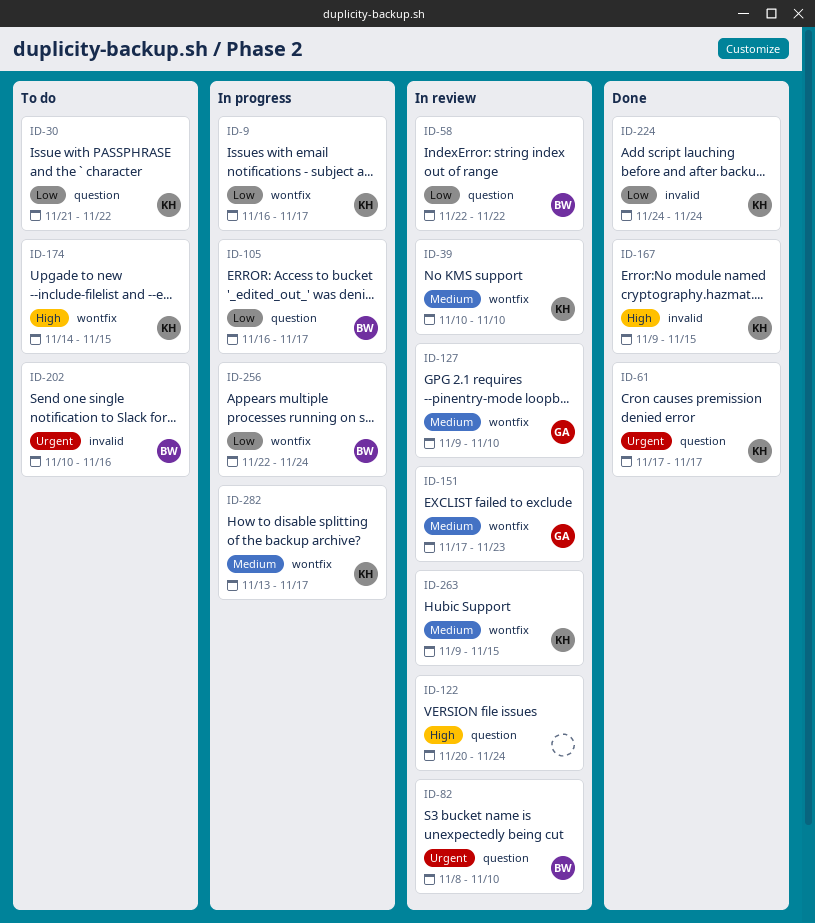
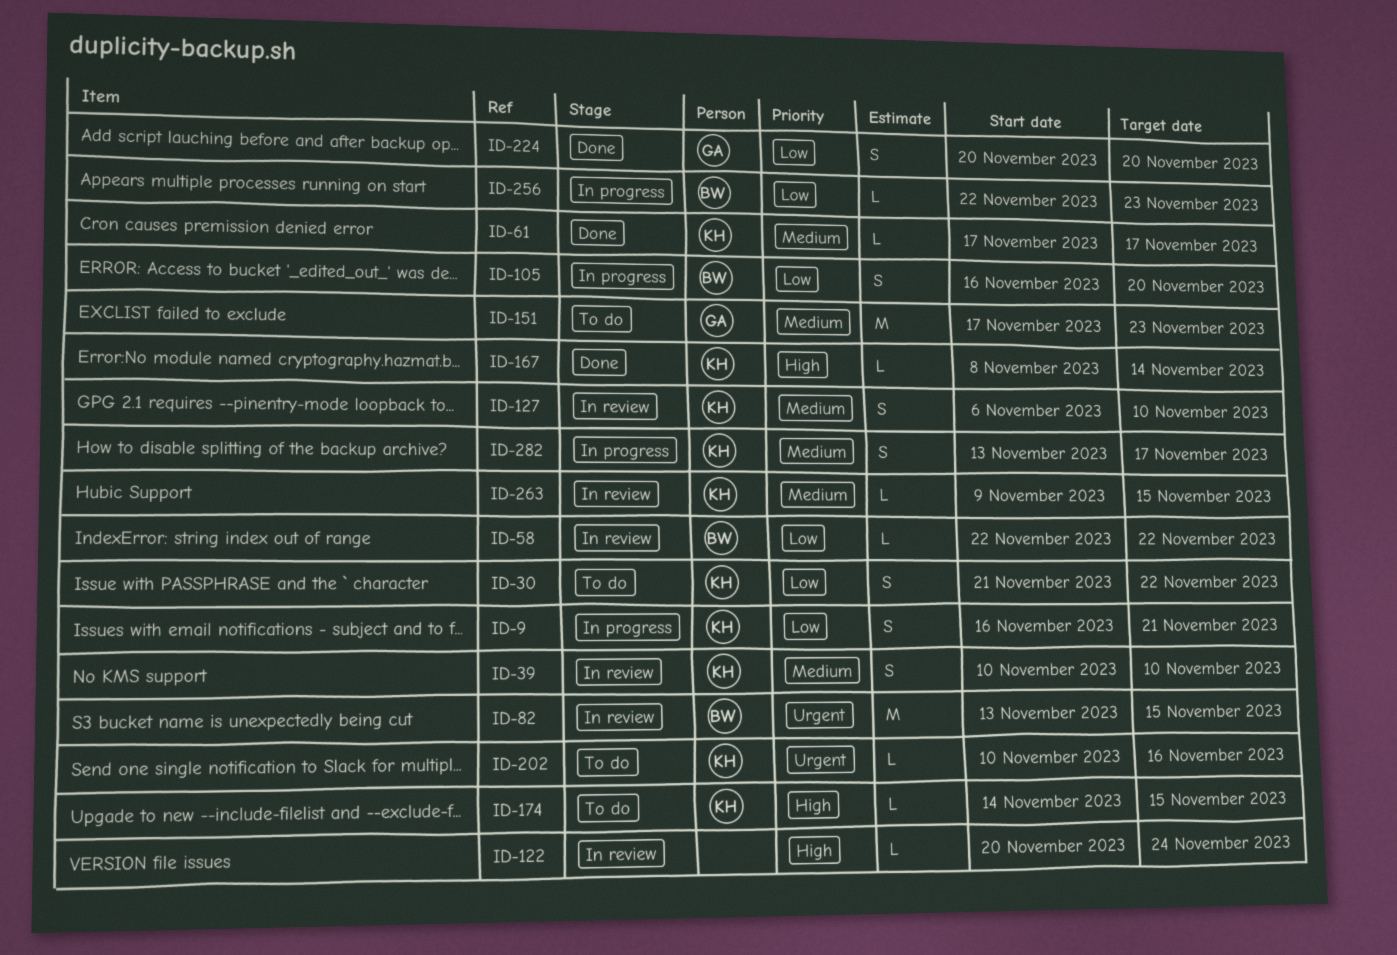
ID-9, due: Nov 17 -> Nov 21
ID-61, priority: Urgent -> Medium
ID-82, start: Nov 8 -> Nov 13
ID-82, due: Nov 10 -> Nov 15
ID-105, due: Nov 17 -> Nov 20
ID-127, owner: GA -> KH
ID-127, start: Nov 9 -> Nov 6
ID-151, status: In review -> To do
ID-167, start: Nov 9 -> Nov 8
ID-167, due: Nov 15 -> Nov 14
ID-202, owner: BW -> KH
ID-224, owner: KH -> GA
ID-224, start: Nov 24 -> Nov 20
ID-224, due: Nov 24 -> Nov 20
ID-256, due: Nov 24 -> Nov 23

